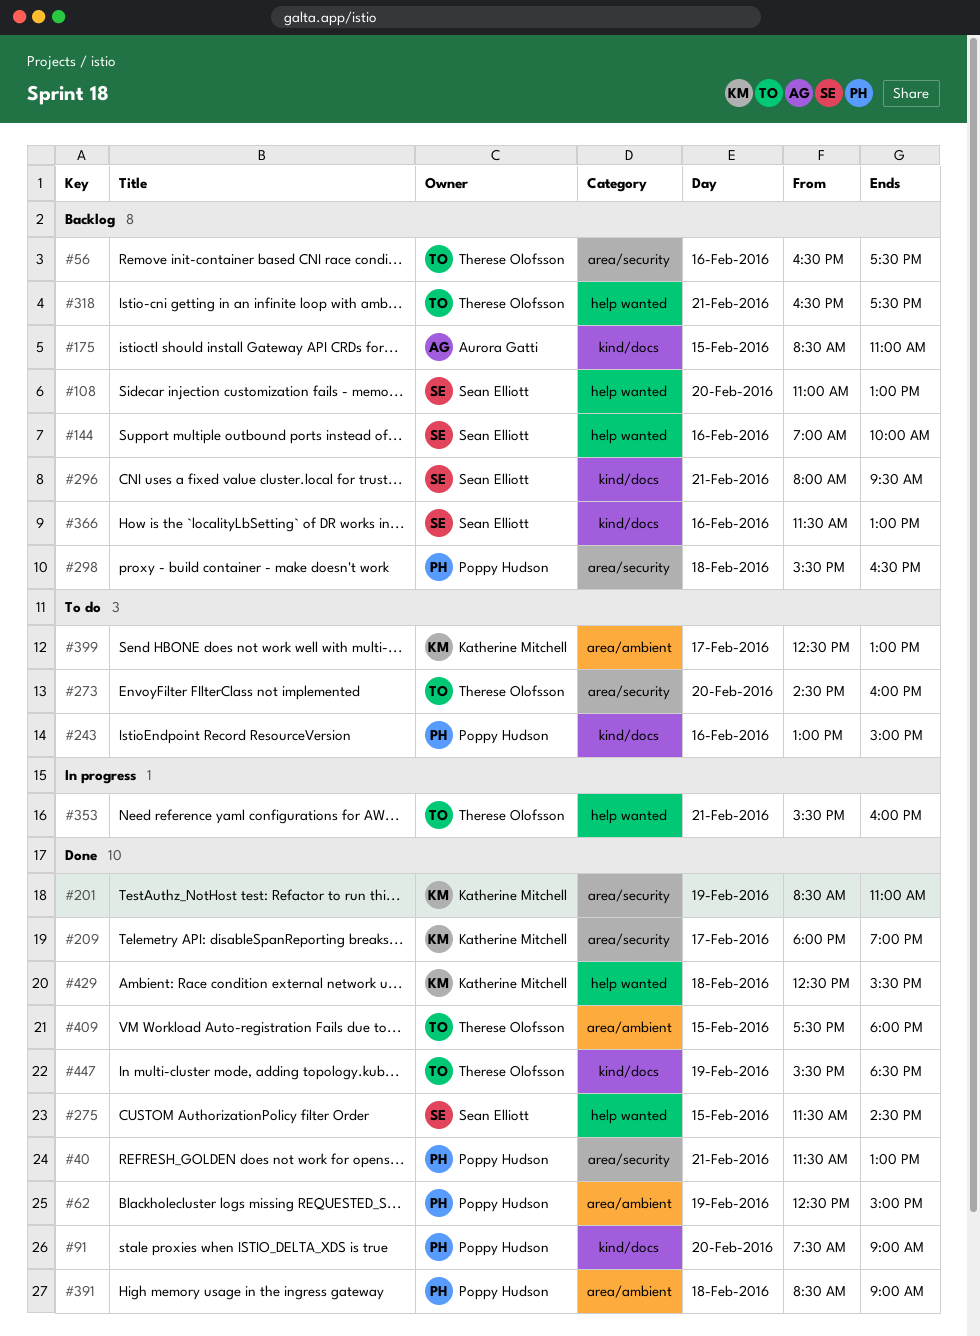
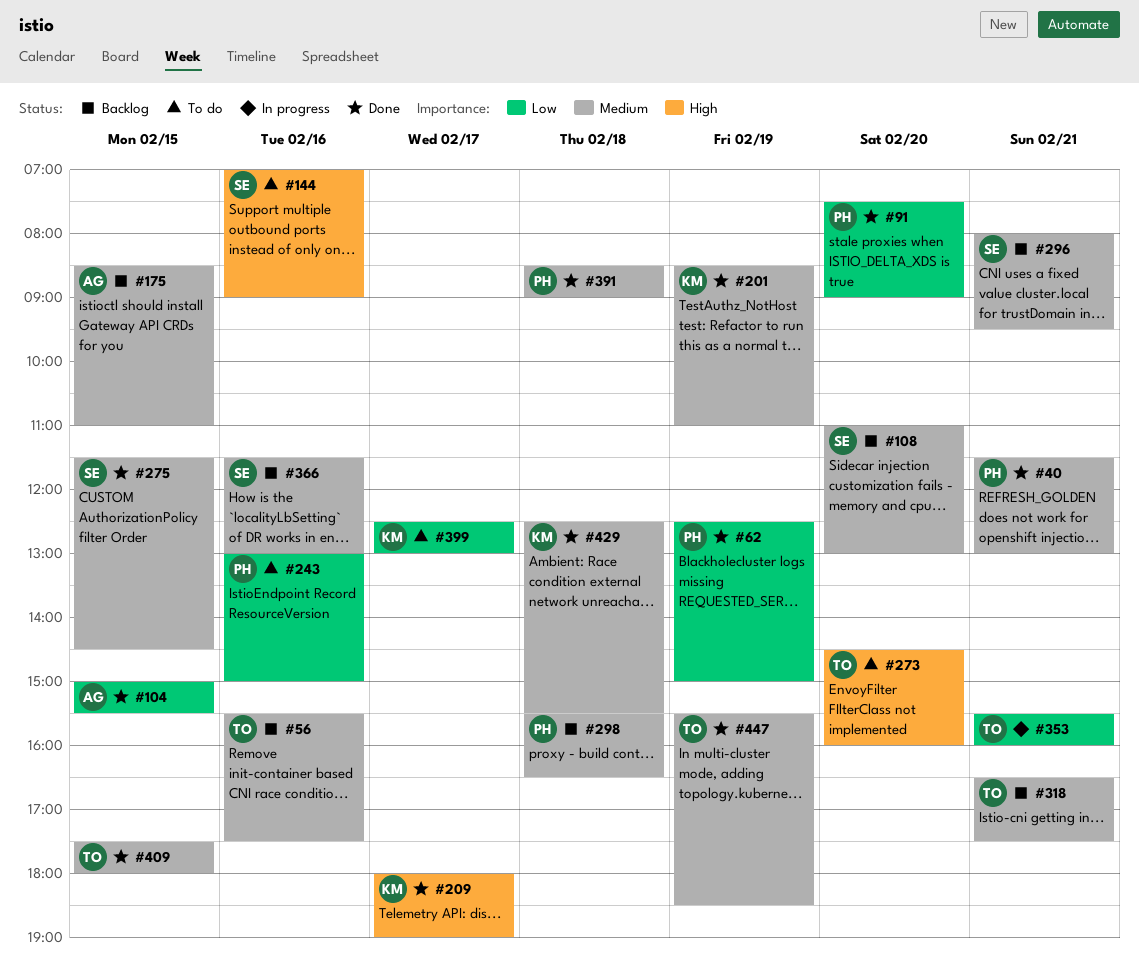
#56, begins: 16:30 -> 15:30
#104: none -> present
#144, status: Backlog -> To do
#144, ends: 10:00 -> 09:00

